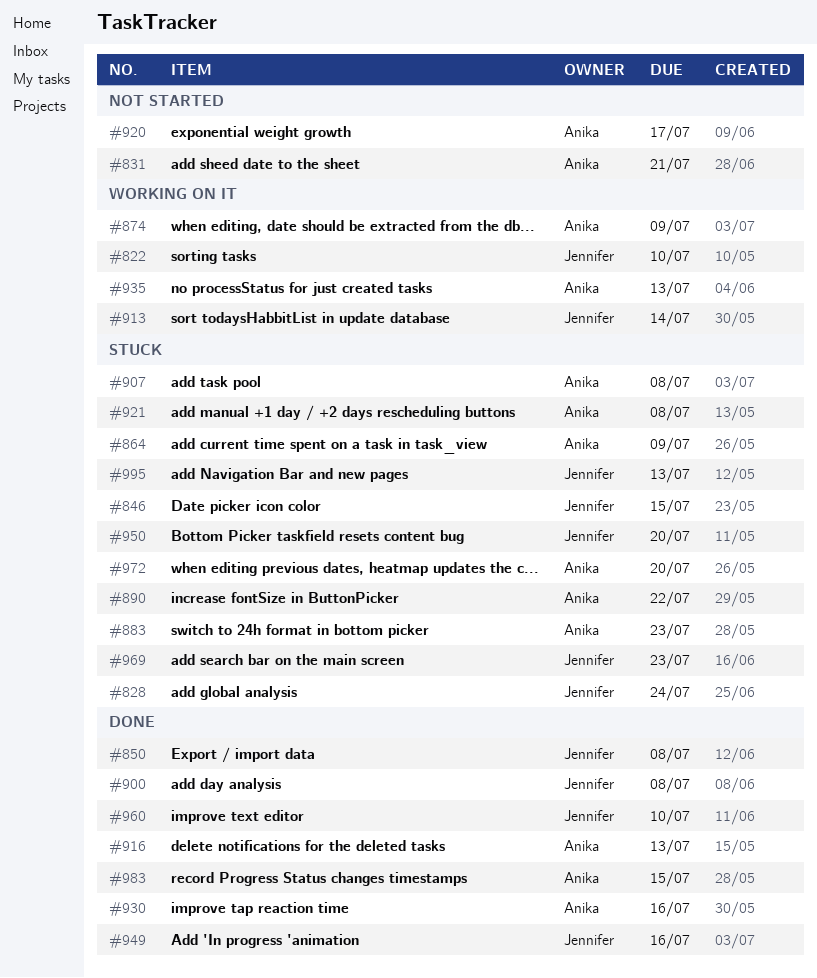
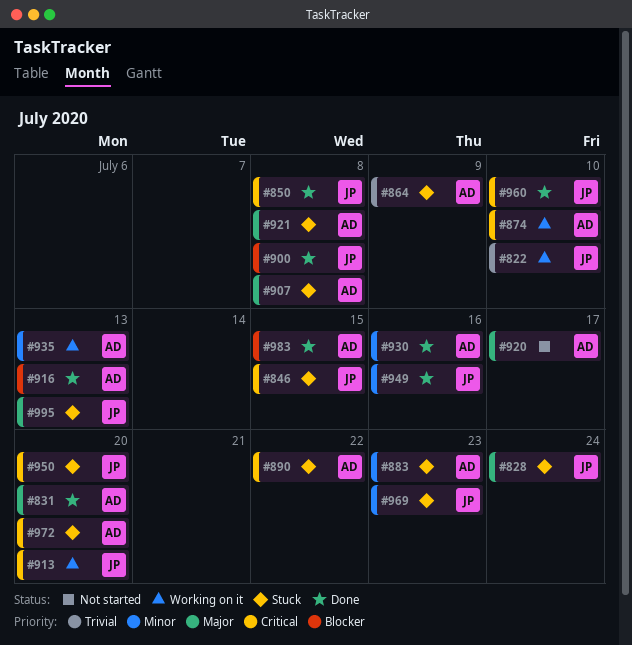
#831, status: Not started -> Done
#831, due: Jul 21 -> Jul 20
#874, due: Jul 9 -> Jul 10
#913, due: Jul 14 -> Jul 20

